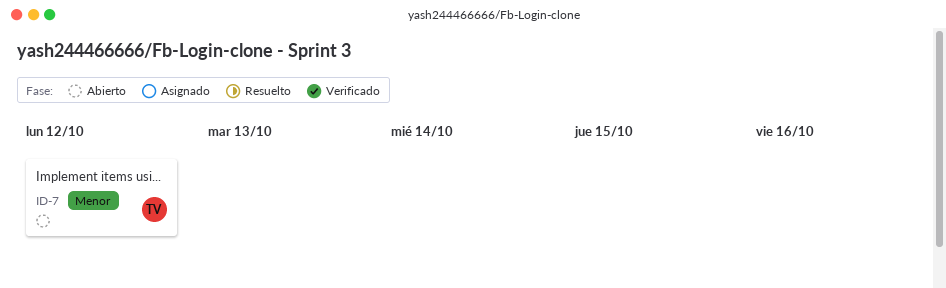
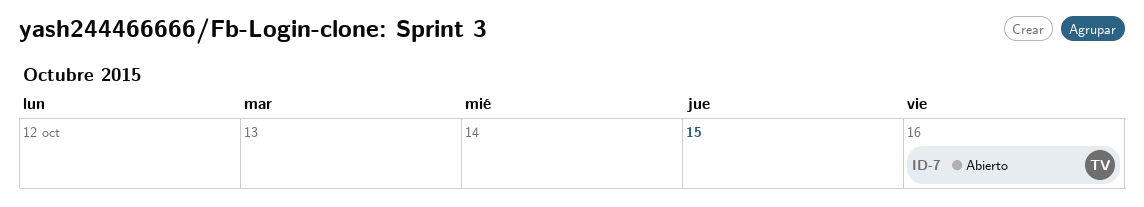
ID-7, due: Oct 12 -> Oct 16

